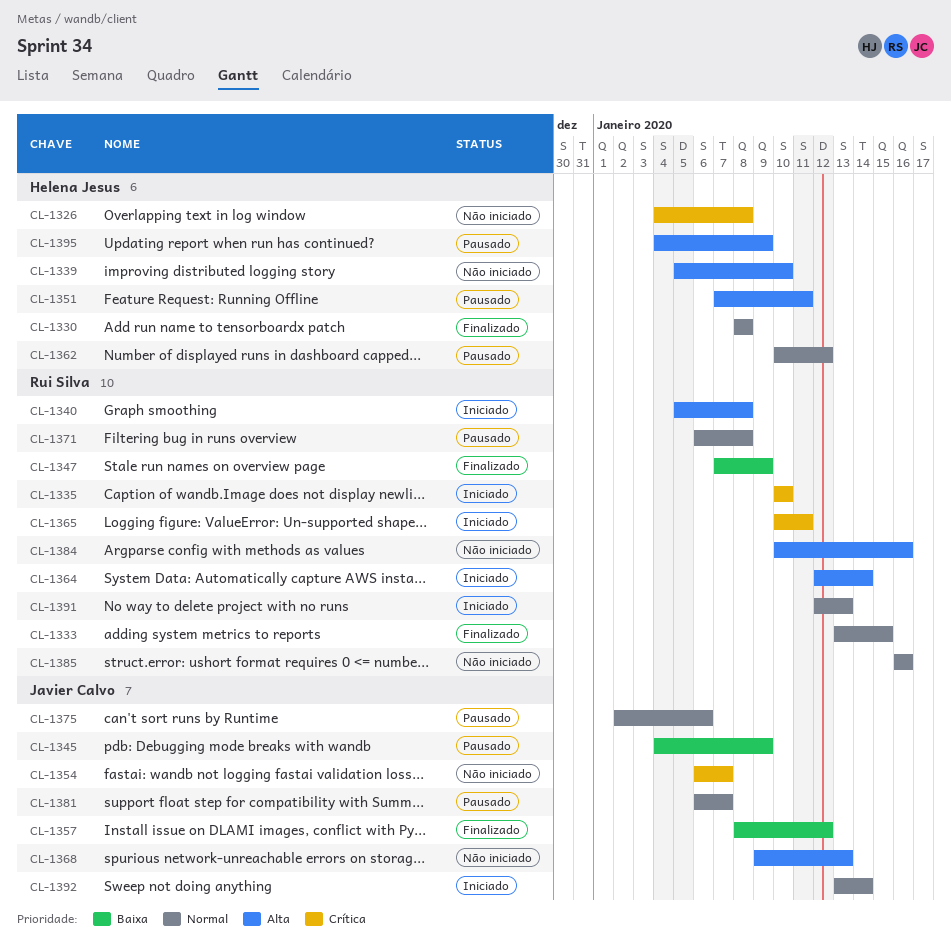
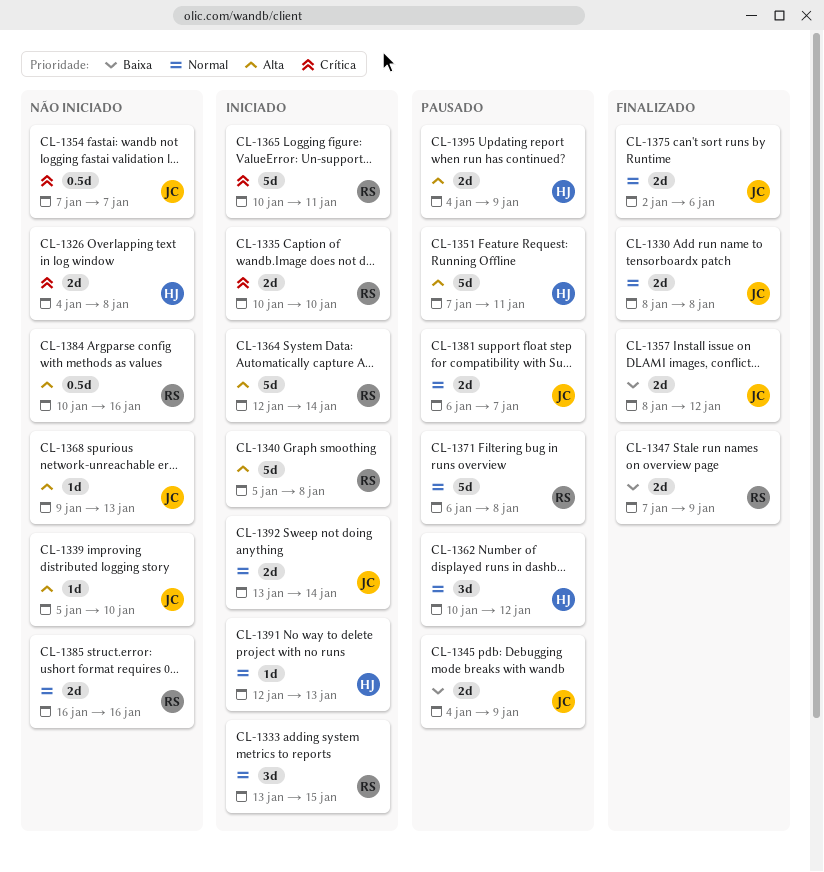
CL-1330, owner: Helena Jesus -> Javier Calvo
CL-1333, status: Finalizado -> Iniciado
CL-1339, owner: Helena Jesus -> Javier Calvo
CL-1354, start: Jan 6 -> Jan 7
CL-1375, status: Pausado -> Finalizado
CL-1391, owner: Rui Silva -> Helena Jesus

